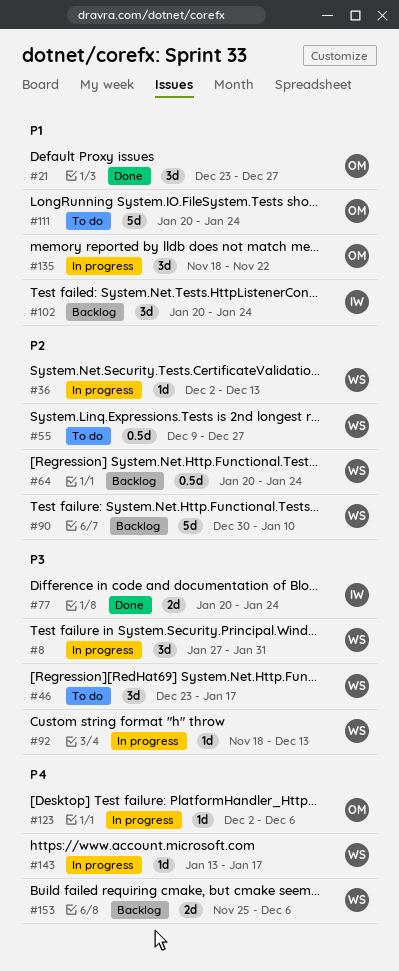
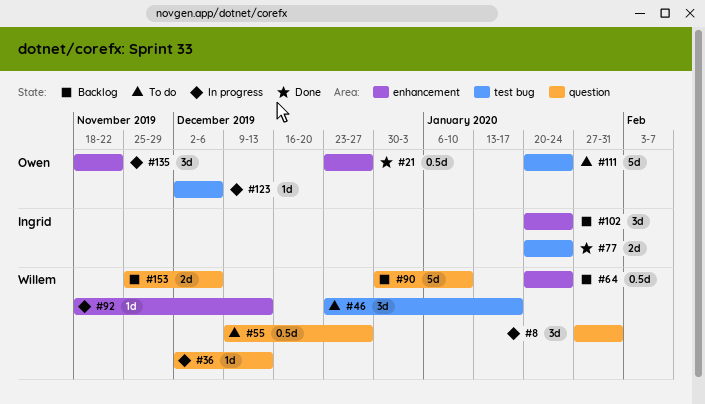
#21, estimate: 3d -> 0.5d
#143: present -> none

